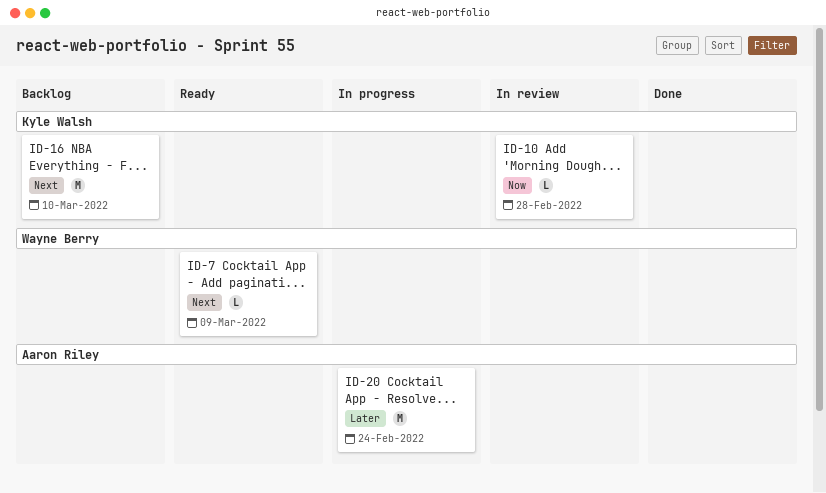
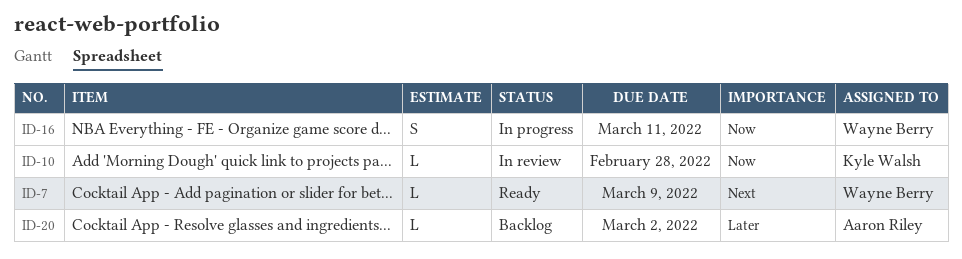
ID-16, status: Backlog -> In progress
ID-16, owner: Kyle Walsh -> Wayne Berry
ID-16, priority: Next -> Now
ID-16, estimate: M -> S
ID-16, due: Mar 10 -> Mar 11
ID-20, status: In progress -> Backlog
ID-20, estimate: M -> L
ID-20, due: Feb 24 -> Mar 2

